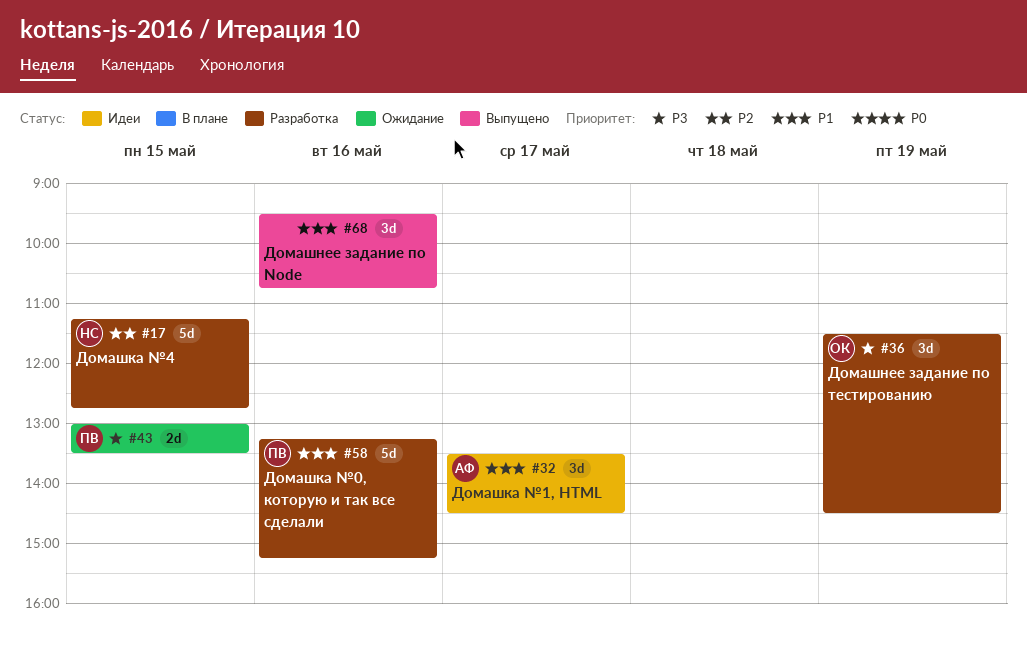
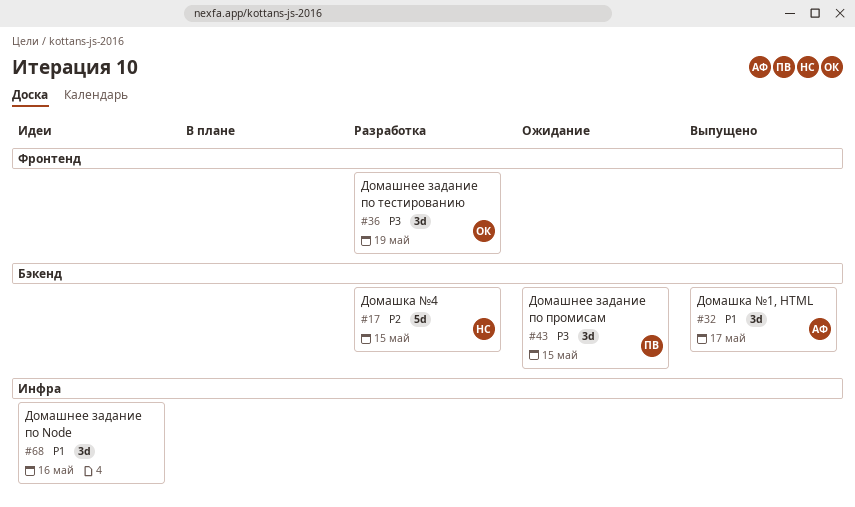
#32, status: Идеи -> Выпущено
#43, estimate: 2d -> 3d
#58: present -> none
#68, status: Выпущено -> Идеи

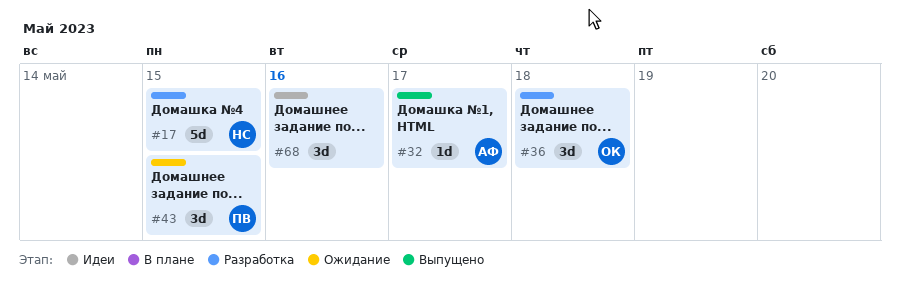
#32, estimate: 3d -> 1d
#36, day: May 19 -> May 18

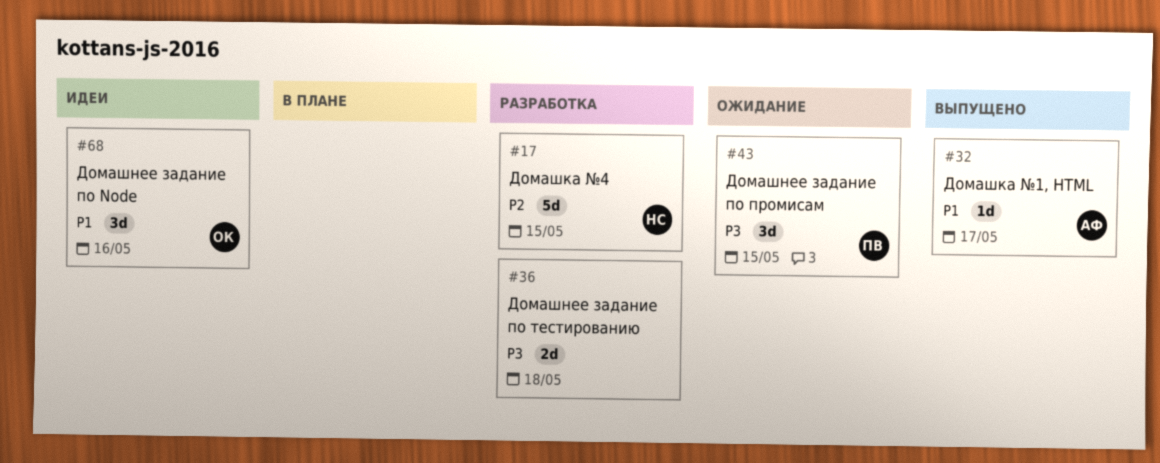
#36, owner: ОК -> none
#36, estimate: 3d -> 2d
#68, owner: none -> ОК

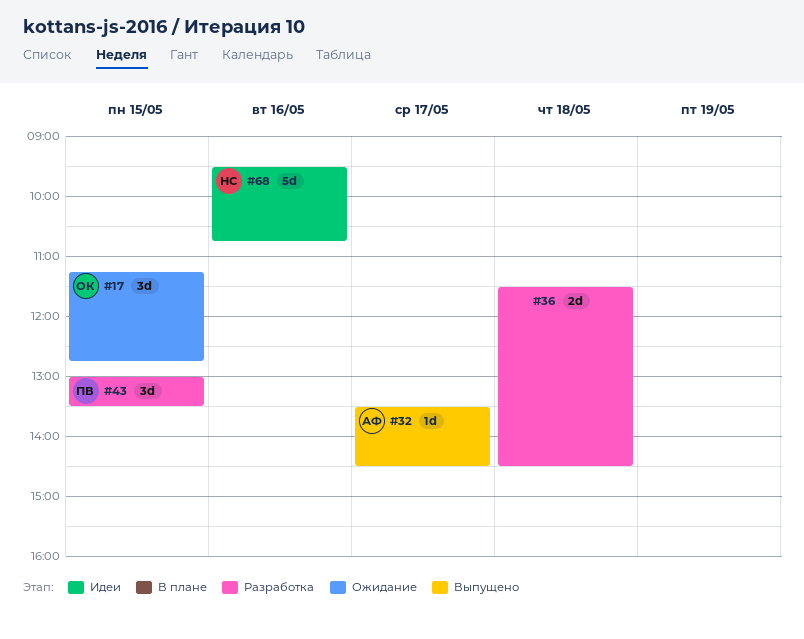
#17, status: Разработка -> Ожидание
#17, owner: НС -> ОК
#17, estimate: 5d -> 3d
#43, status: Ожидание -> Разработка
#68, owner: ОК -> НС
#68, estimate: 3d -> 5d

